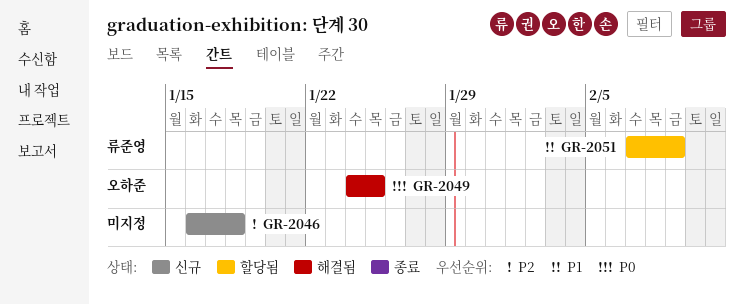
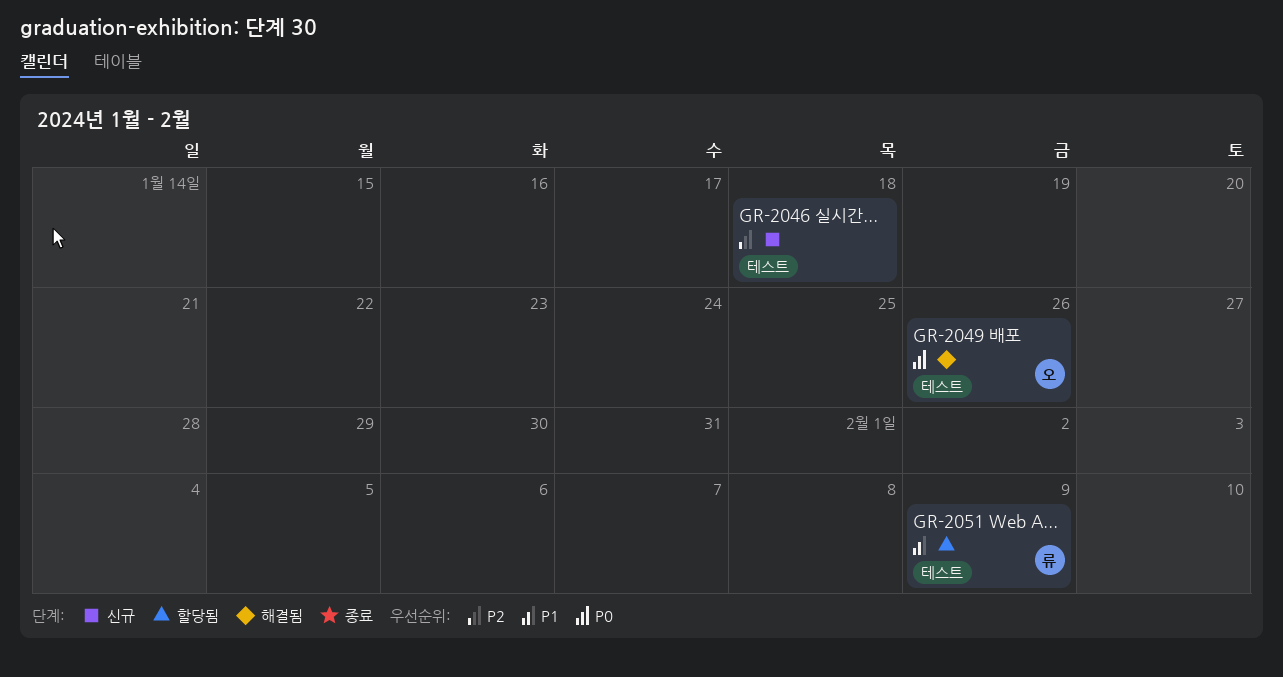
GR-2049, due: Jan 25 -> Jan 26

